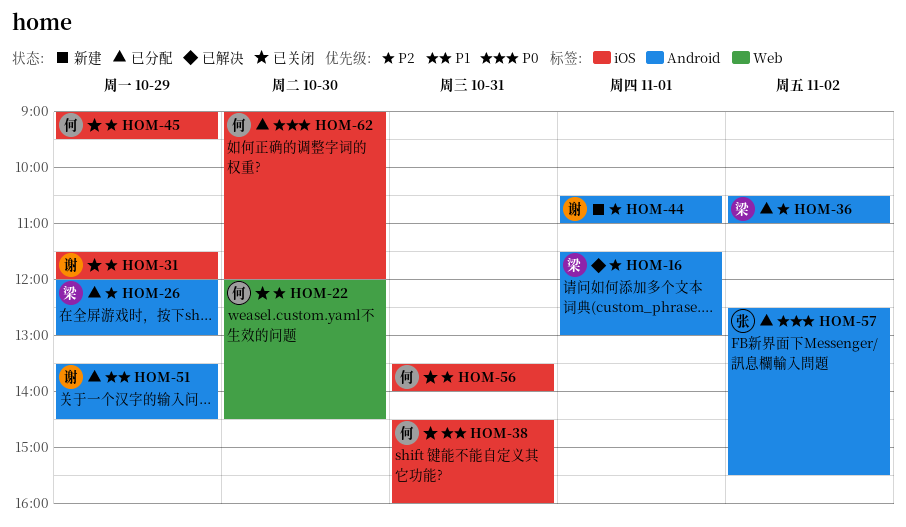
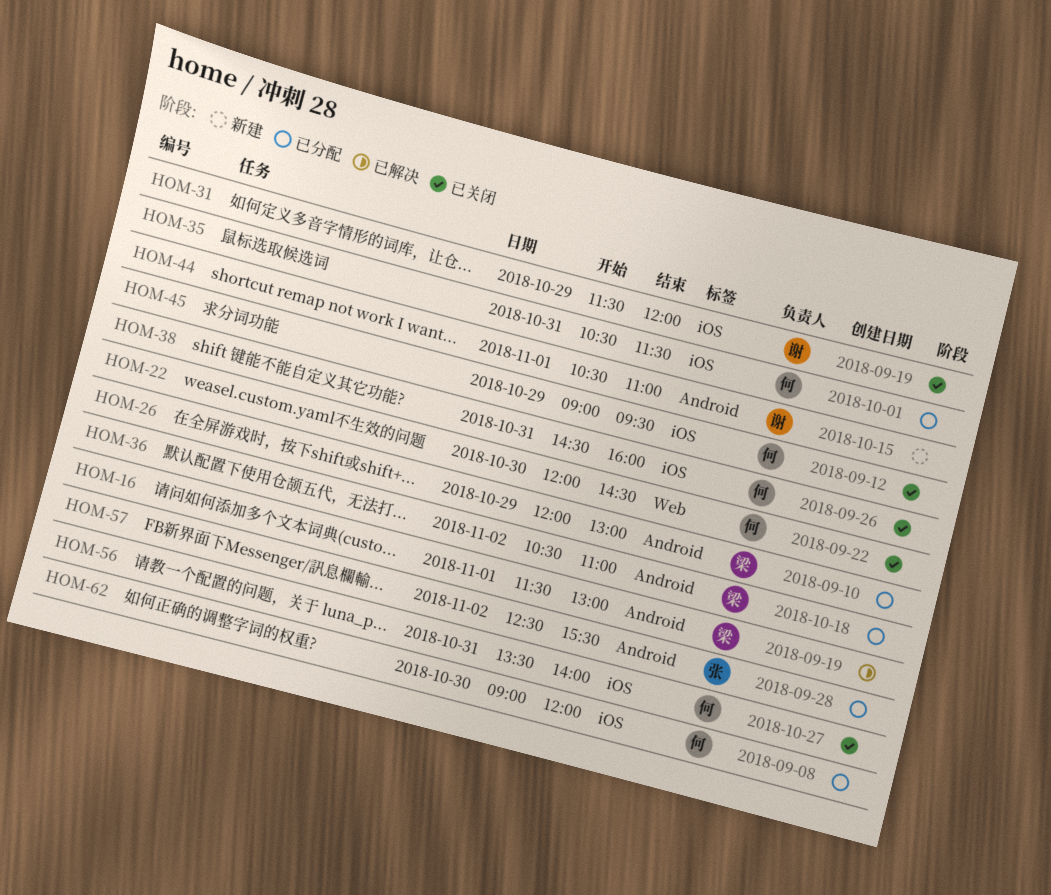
HOM-35: none -> present
HOM-51: present -> none

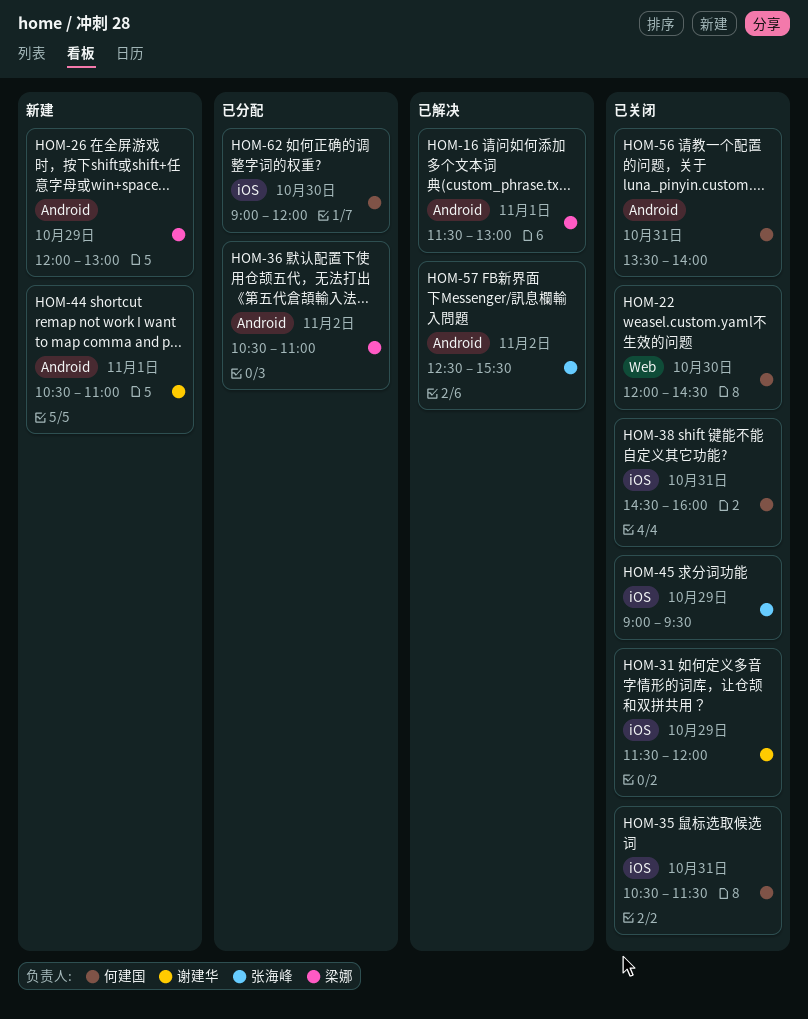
HOM-26, status: 已分配 -> 新建
HOM-35, status: 已分配 -> 已关闭
HOM-45, owner: 何建国 -> 张海峰
HOM-56, label: iOS -> Android
HOM-57, status: 已分配 -> 已解决

